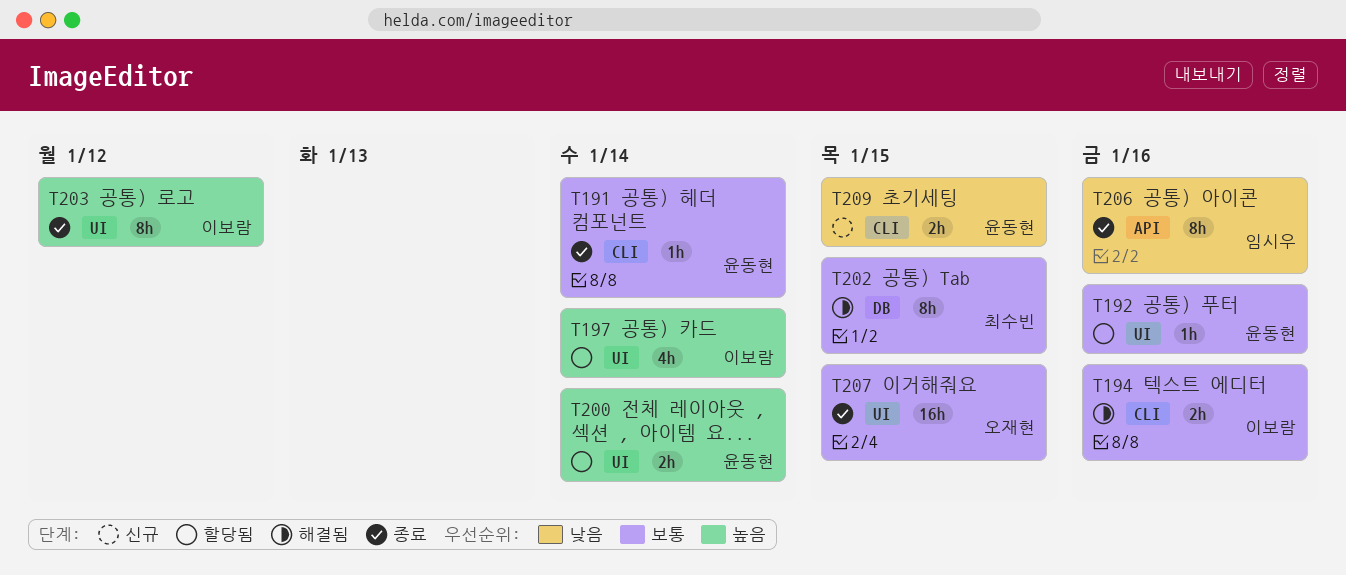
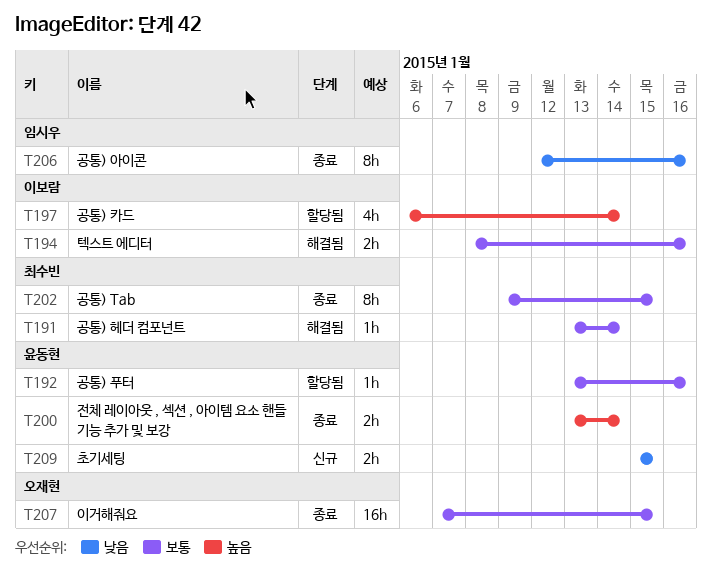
T191, status: 종료 -> 해결됨
T191, owner: 윤동현 -> 최수빈
T200, status: 할당됨 -> 종료
T202, status: 해결됨 -> 종료
T203: present -> none

